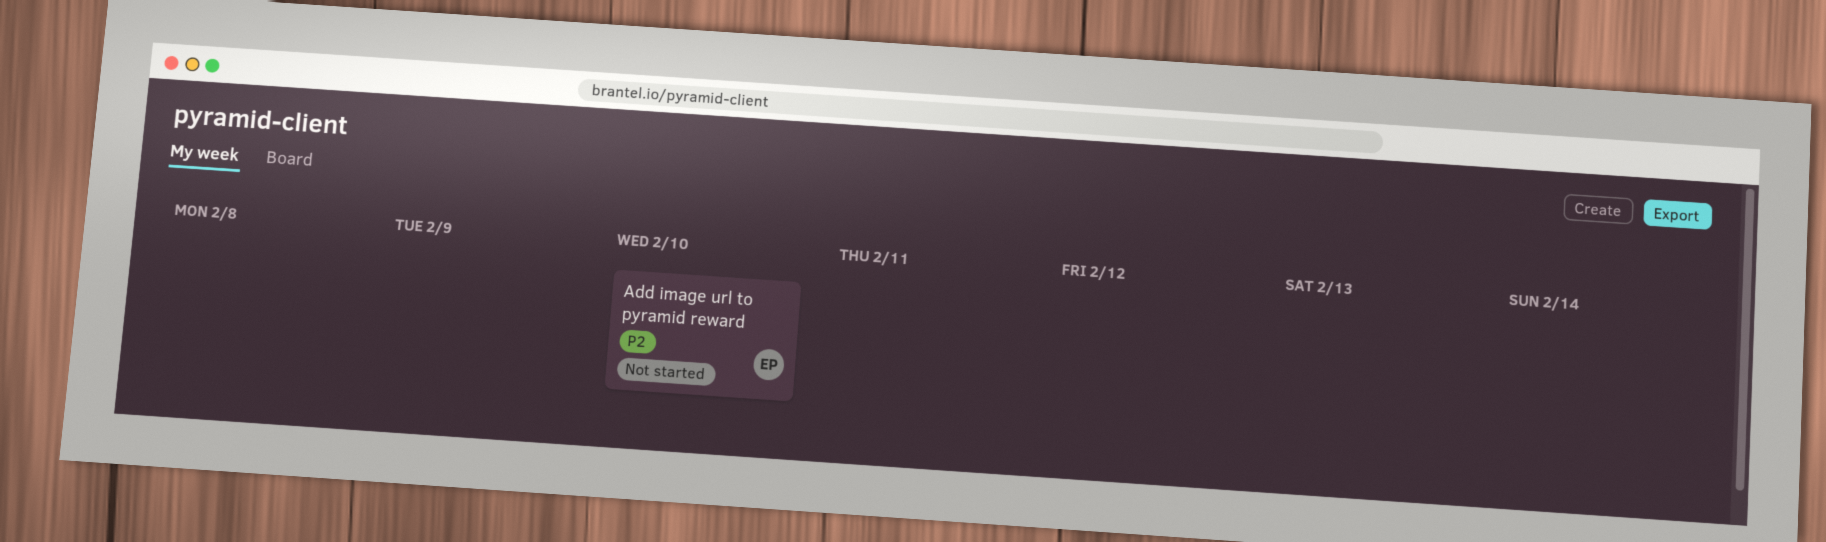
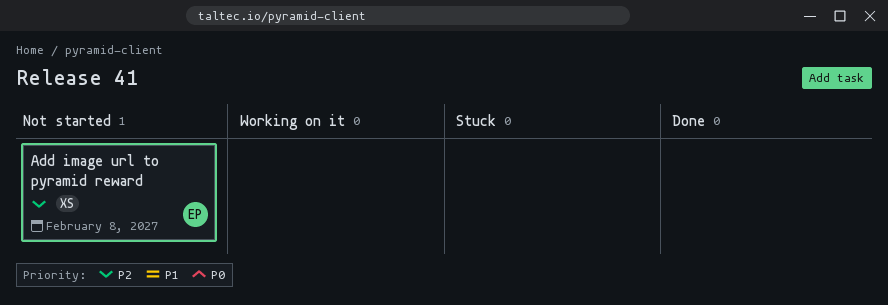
Add image url to pyramid reward, due: Feb 10 -> Feb 8

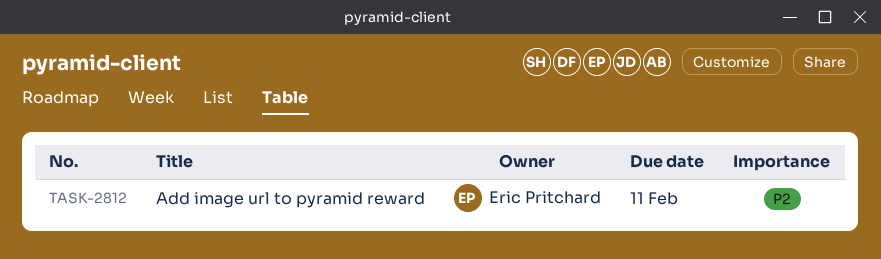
Add image url to pyramid reward, due: Feb 8 -> Feb 11

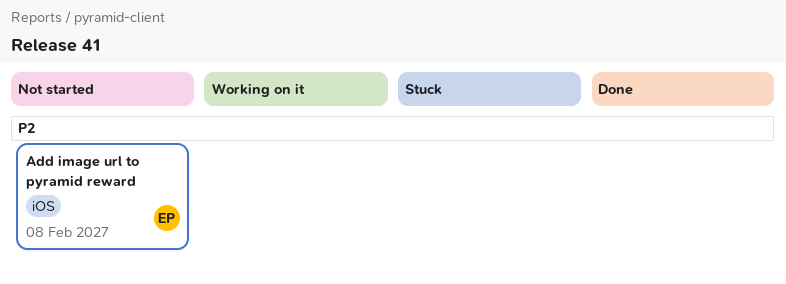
Add image url to pyramid reward, due: Feb 11 -> Feb 8

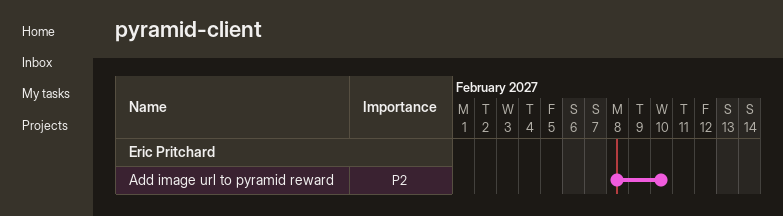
Add image url to pyramid reward, due: Feb 8 -> Feb 10

